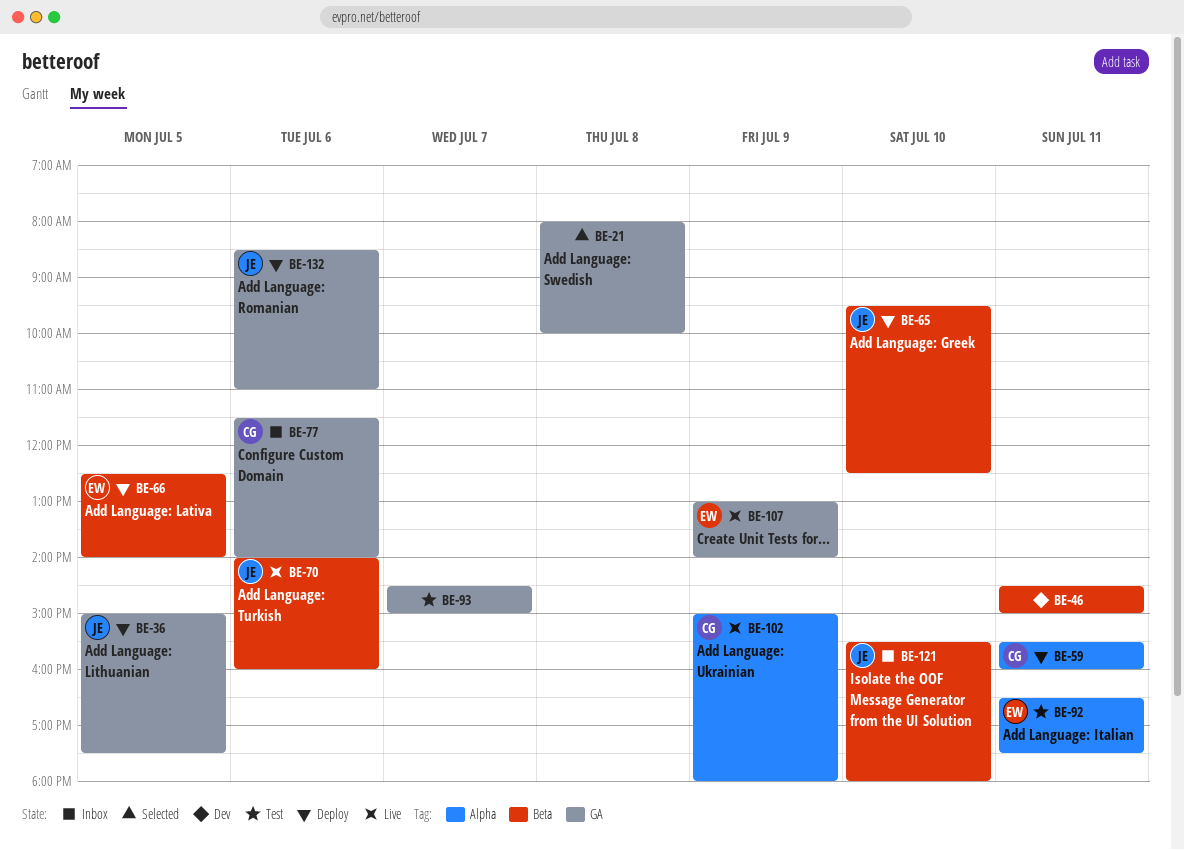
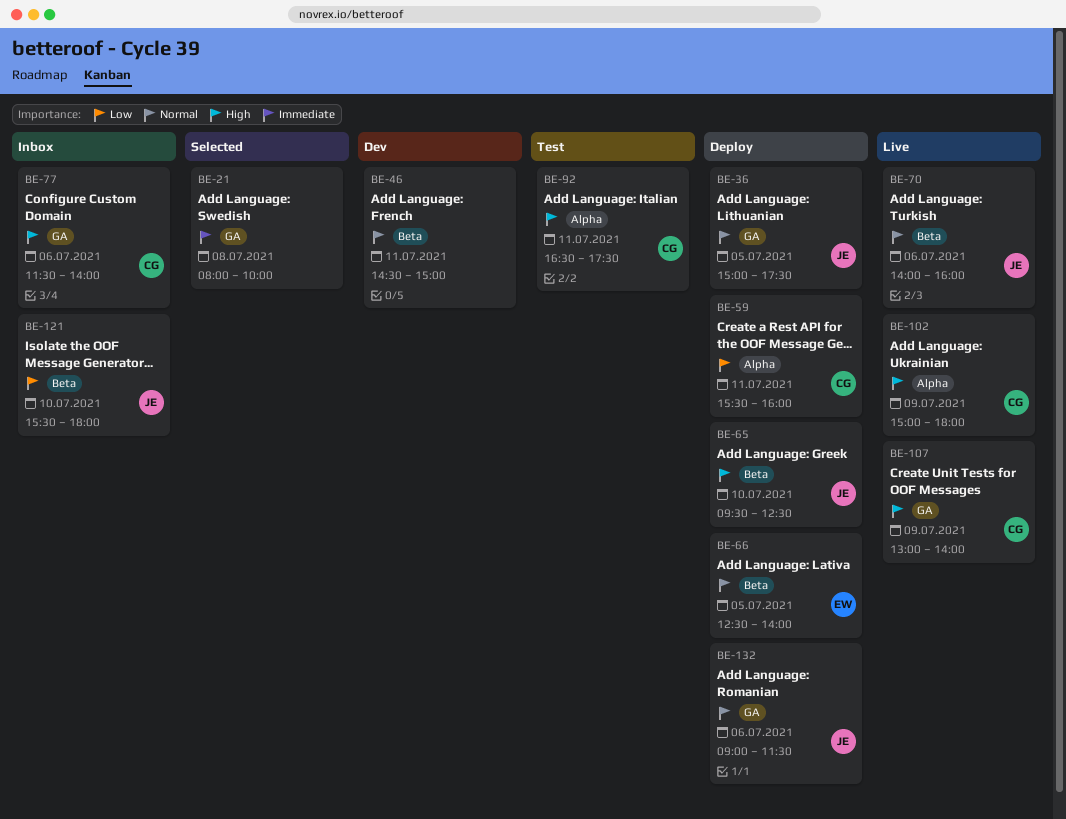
BE-92, owner: EW -> CG
BE-93: present -> none
BE-107, owner: EW -> CG
BE-132, begins: 08:30 -> 09:00
BE-132, ends: 11:00 -> 11:30

